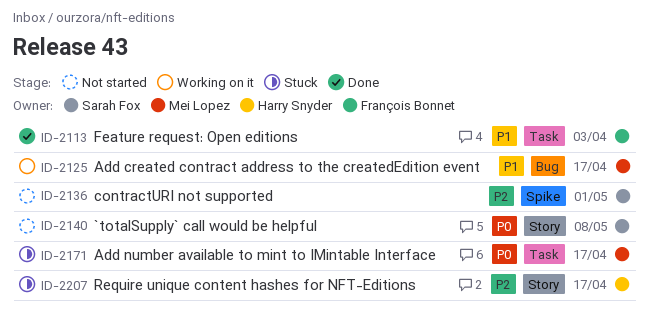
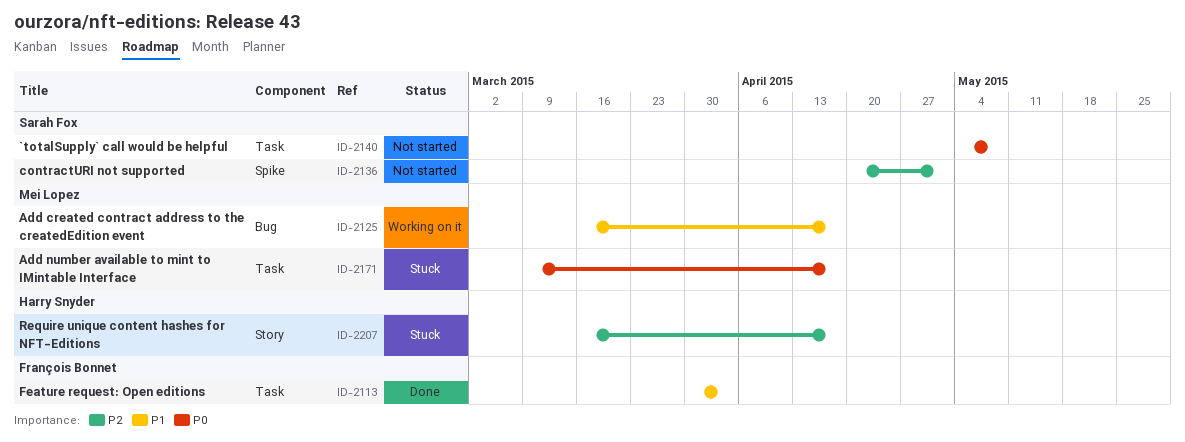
ID-2140, label: Story -> Task

